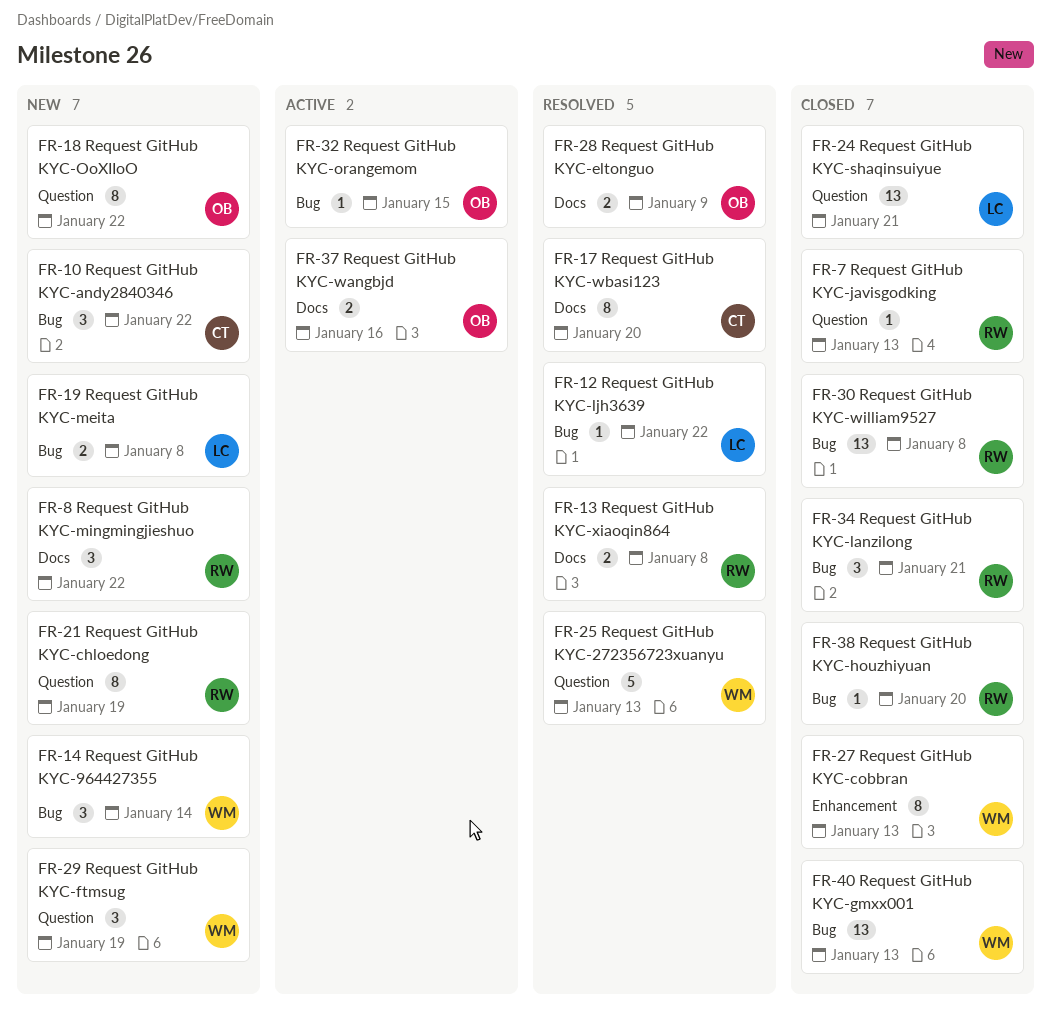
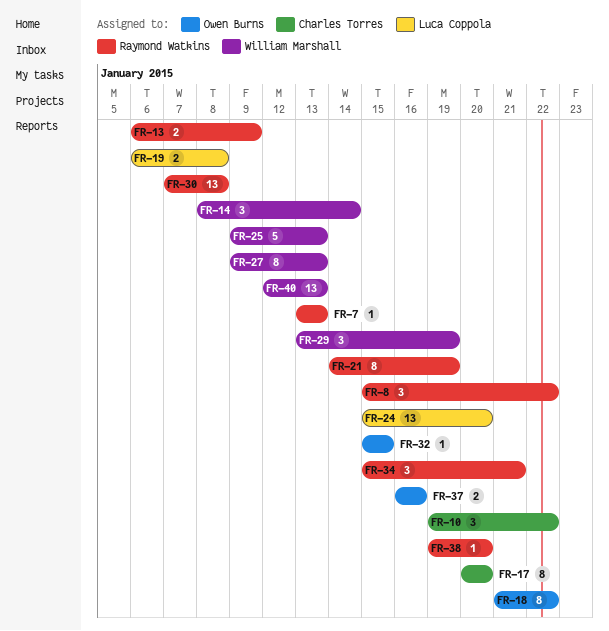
FR-12: present -> none
FR-13, due: Jan 8 -> Jan 9
FR-24, due: Jan 21 -> Jan 20
FR-28: present -> none

